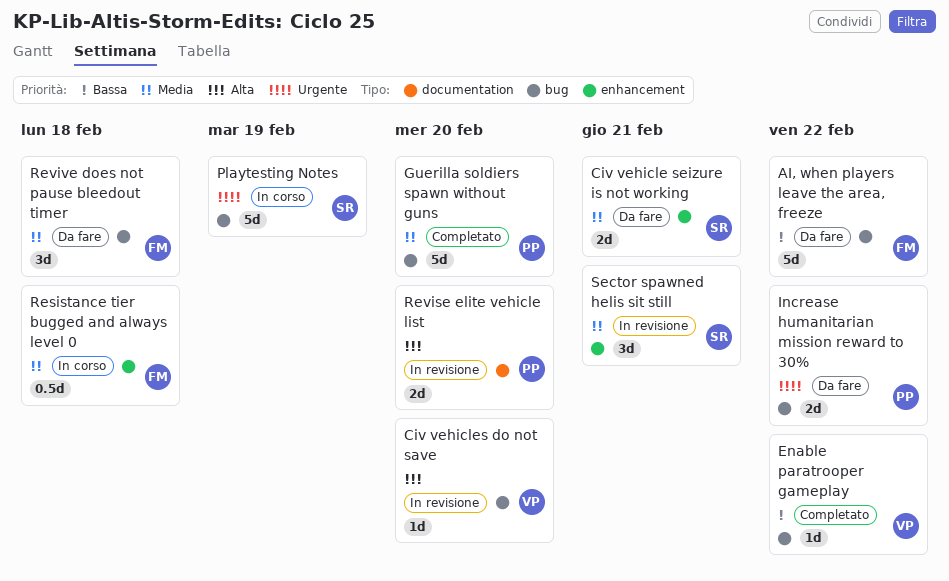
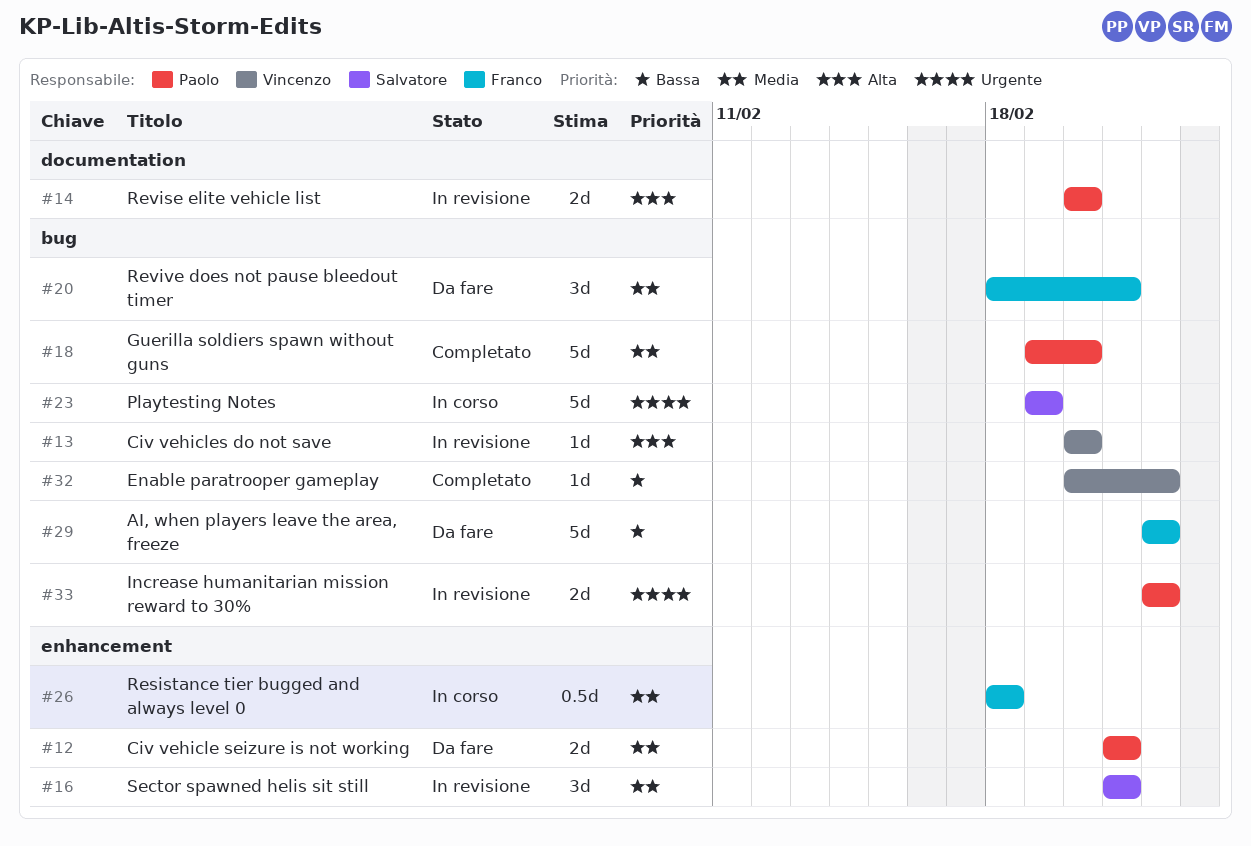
Civ vehicle seizure is not working, owner: Salvatore -> Paolo
Increase humanitarian mission reward to 30%, status: Da fare -> In revisione
Revive does not pause bleedout timer, due: Feb 18 -> Feb 21

